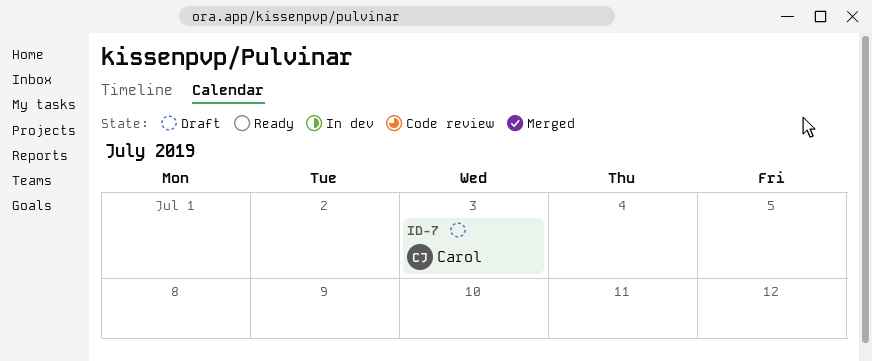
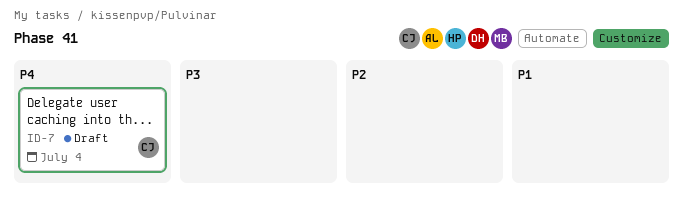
ID-7, due: Jul 3 -> Jul 4

